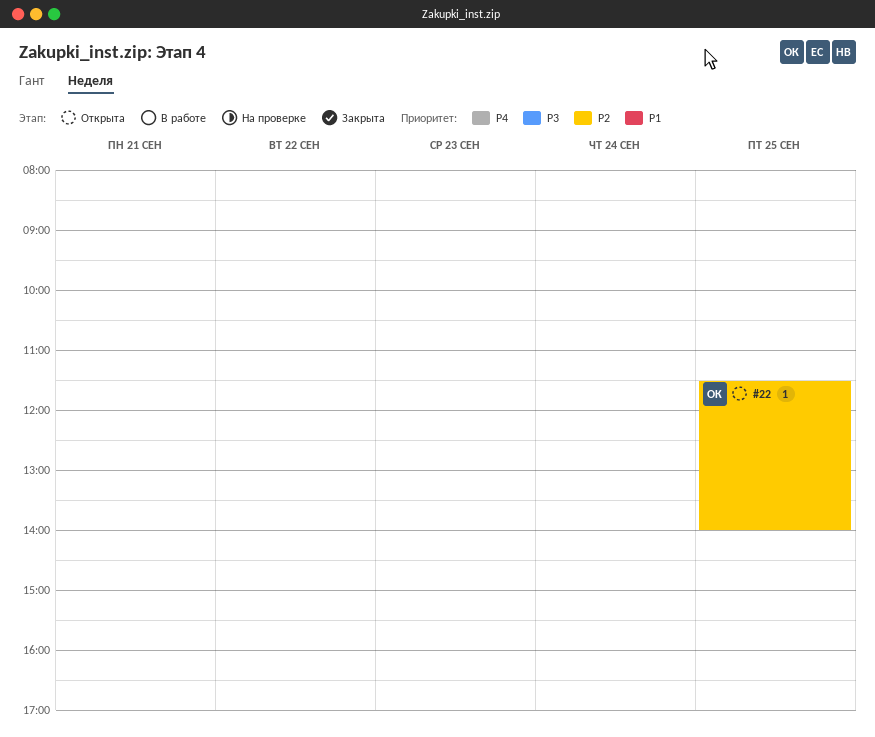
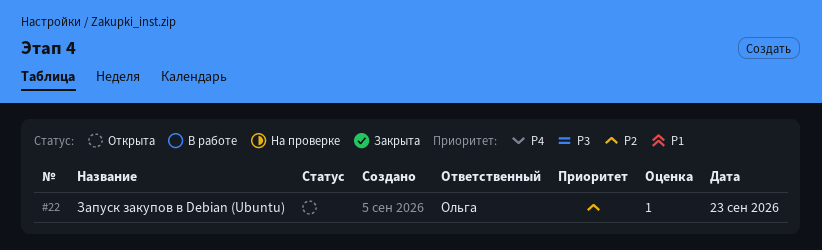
#22, day: Sep 25 -> Sep 23

